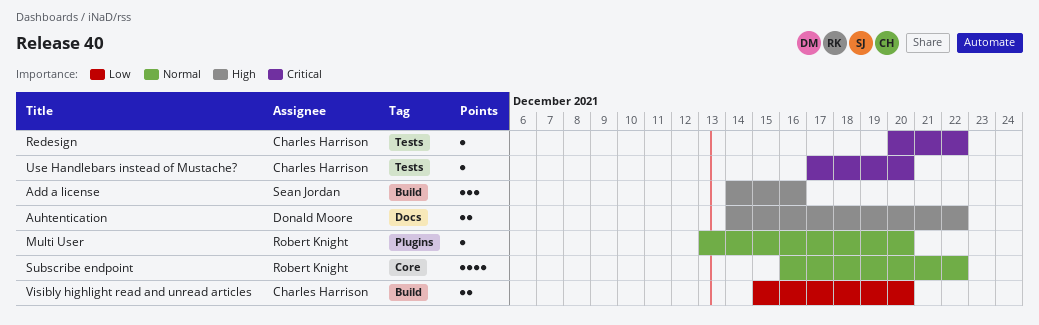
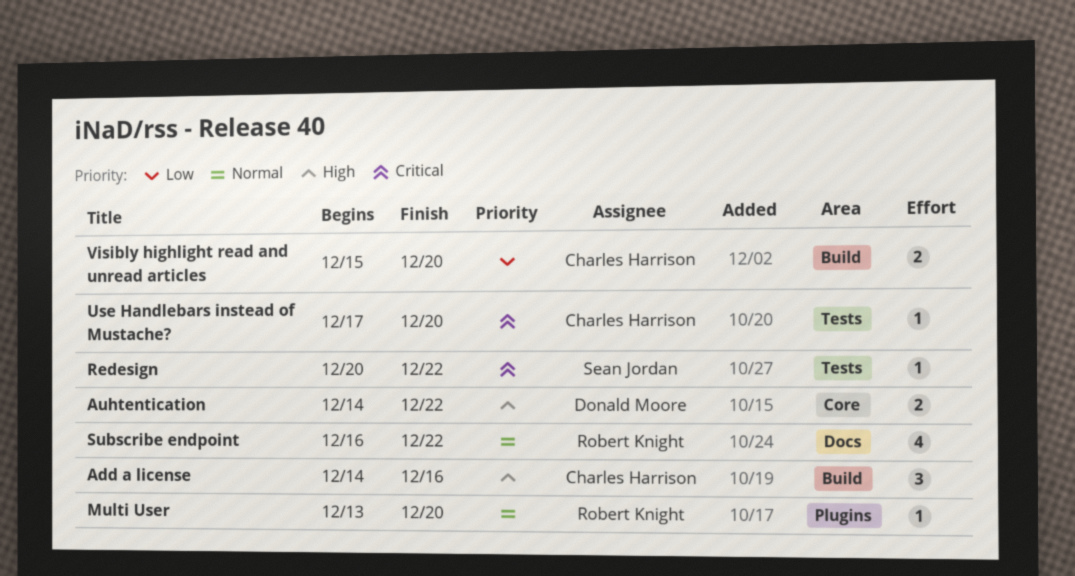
Add a license, owner: Sean Jordan -> Charles Harrison
Auhtentication, label: Docs -> Core
Redesign, owner: Charles Harrison -> Sean Jordan
Subscribe endpoint, label: Core -> Docs

